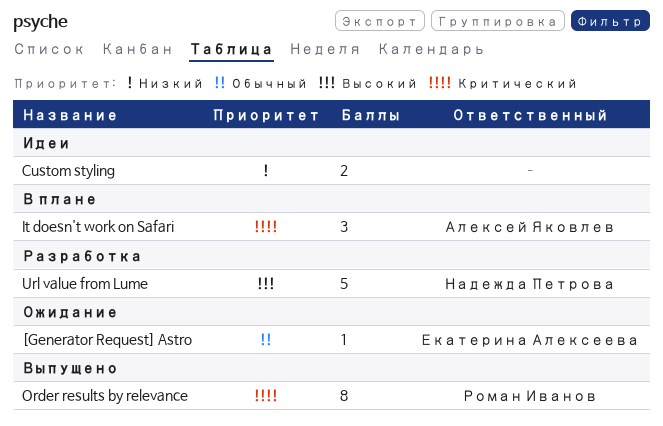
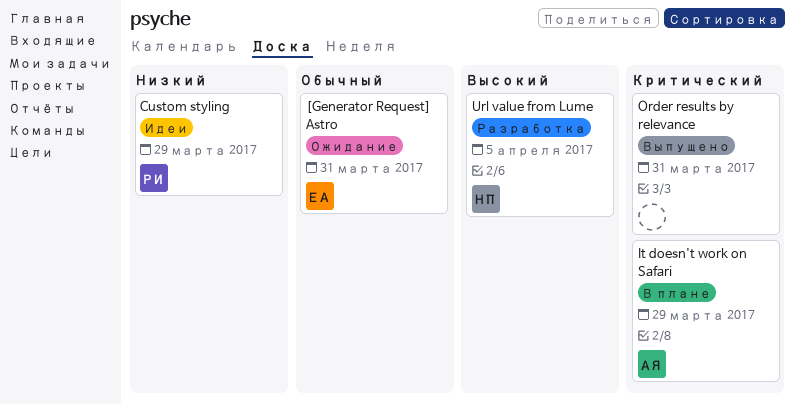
Custom styling, owner: none -> Роман Иванов
Order results by relevance, owner: Роман Иванов -> none

